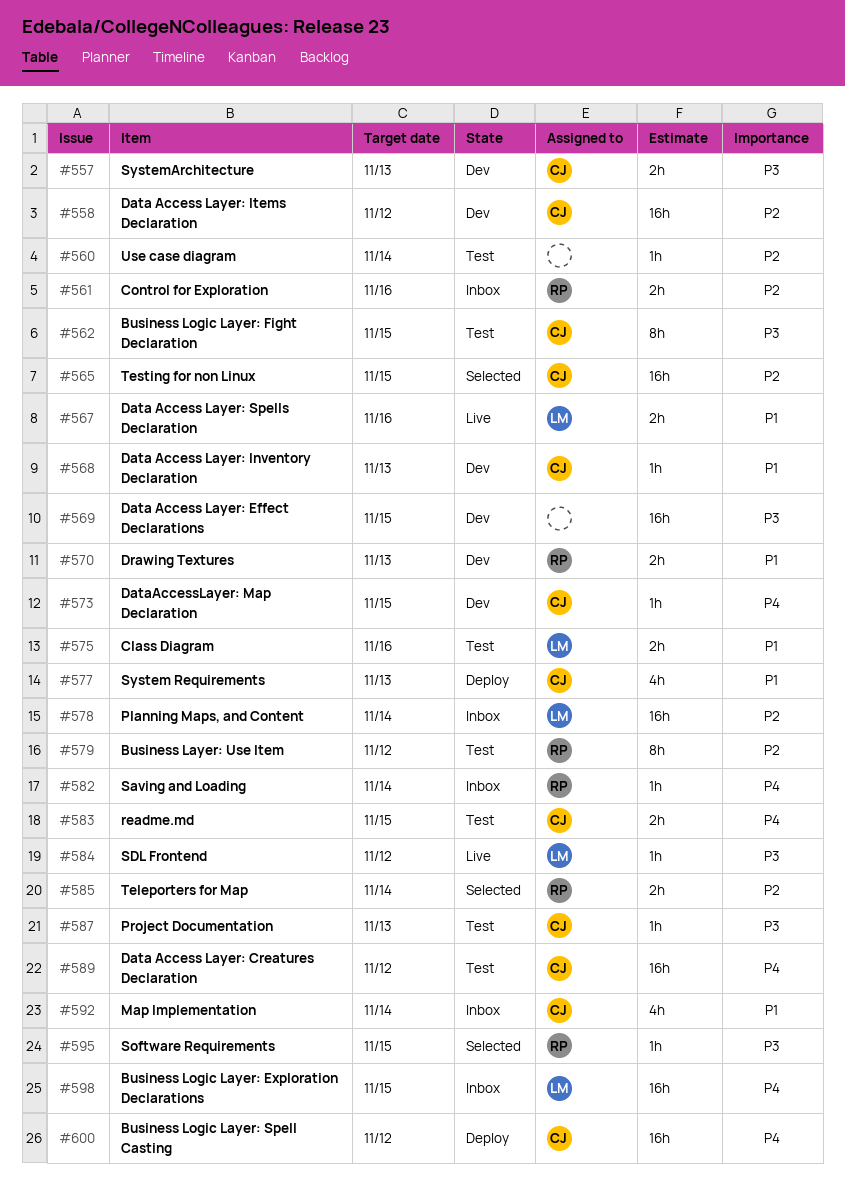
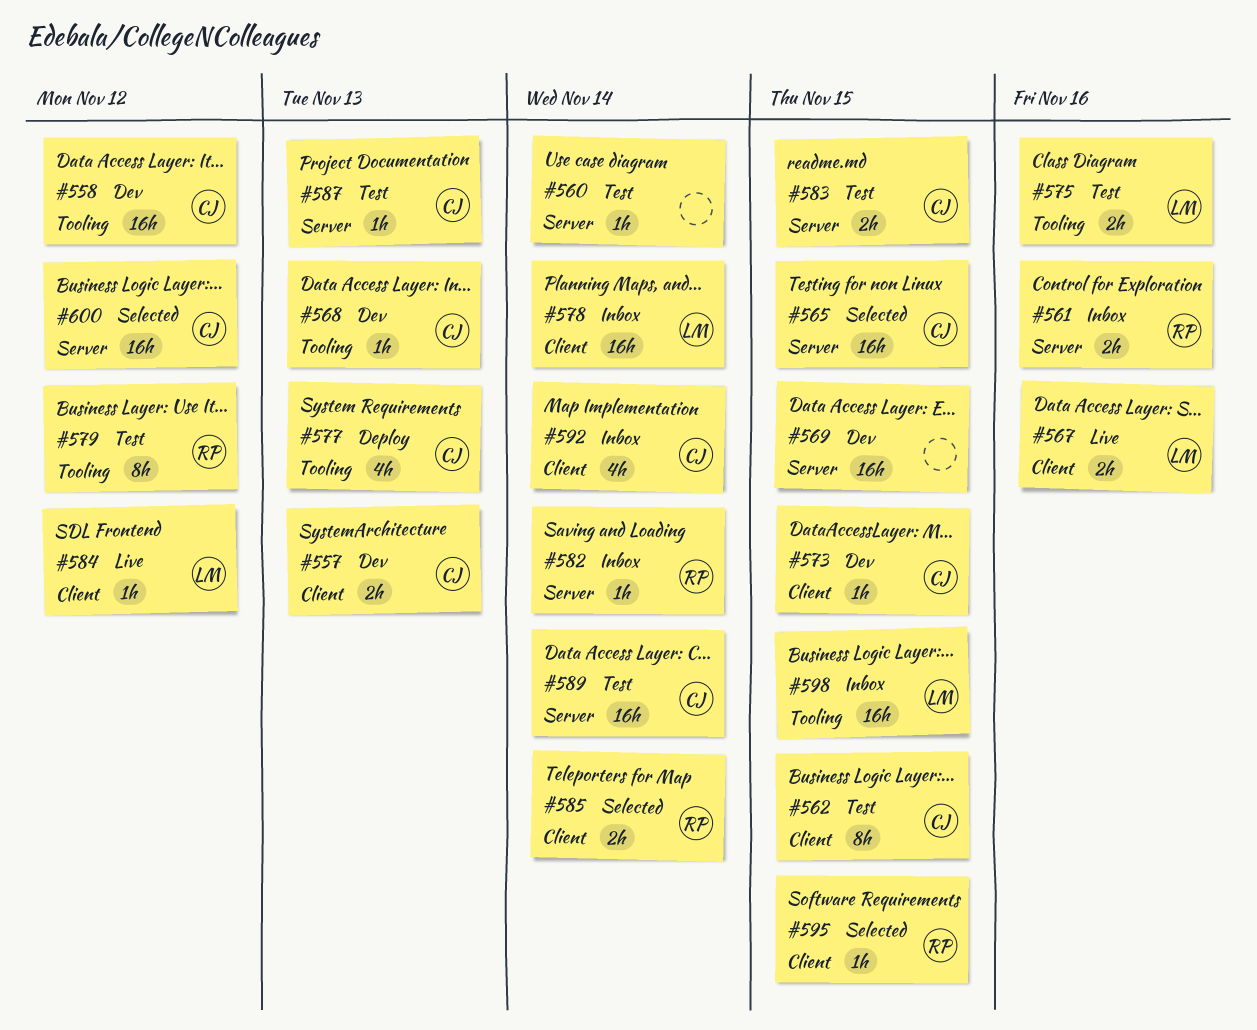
#570: present -> none
#589, due: Nov 12 -> Nov 14
#600, status: Deploy -> Selected

